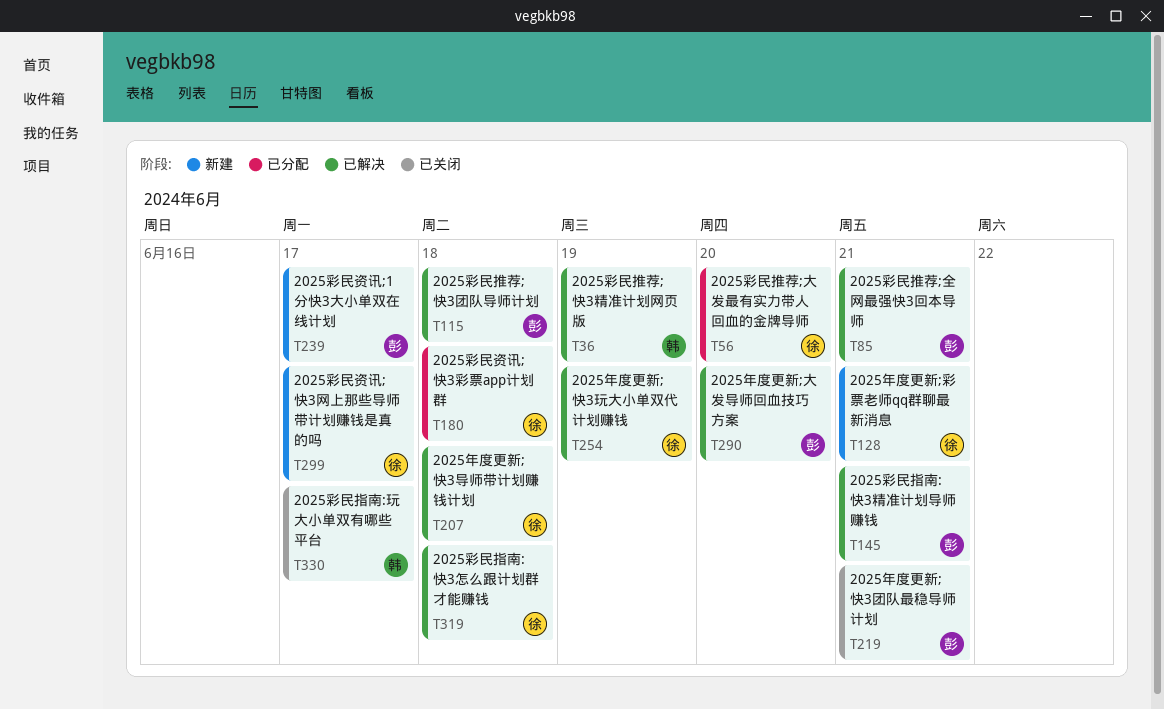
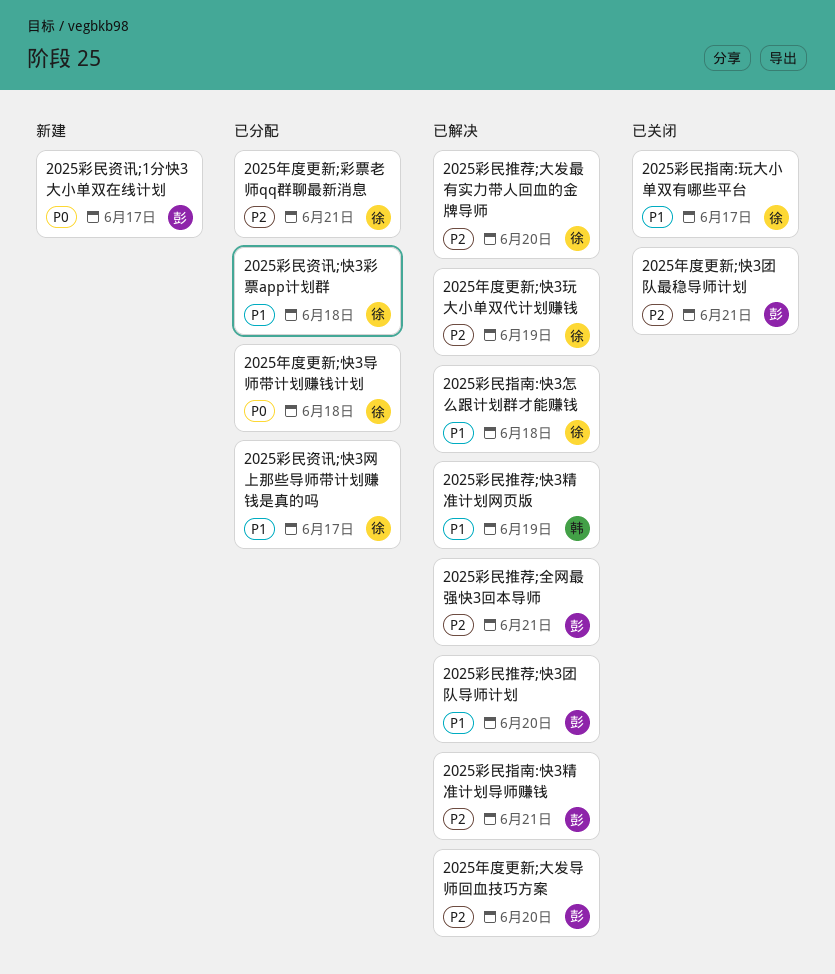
2025年度更新;彩票老师qq群聊最新消息, status: 新建 -> 已分配
2025年度更新;快3导师带计划赚钱计划, status: 已解决 -> 已分配
2025彩民指南:玩大小单双有哪些平台, owner: 韩 -> 徐
2025彩民推荐;大发最有实力带人回血的金牌导师, status: 已分配 -> 已解决
2025彩民推荐;快3团队导师计划, due: Jun 18 -> Jun 20
2025彩民资讯;快3网上那些导师带计划赚钱是真的吗, status: 新建 -> 已分配

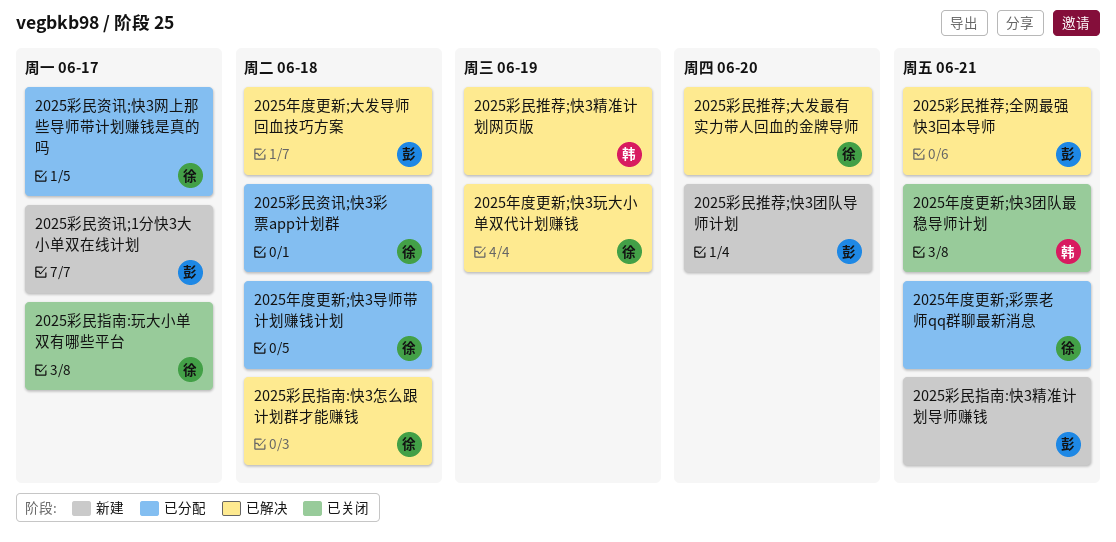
2025年度更新;大发导师回血技巧方案, due: Jun 20 -> Jun 18
2025年度更新;快3团队最稳导师计划, owner: 彭 -> 韩
2025彩民指南:快3精准计划导师赚钱, status: 已解决 -> 新建
2025彩民推荐;快3团队导师计划, status: 已解决 -> 新建

